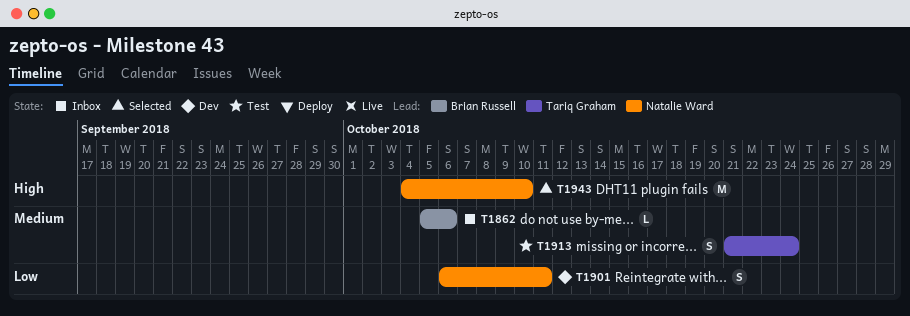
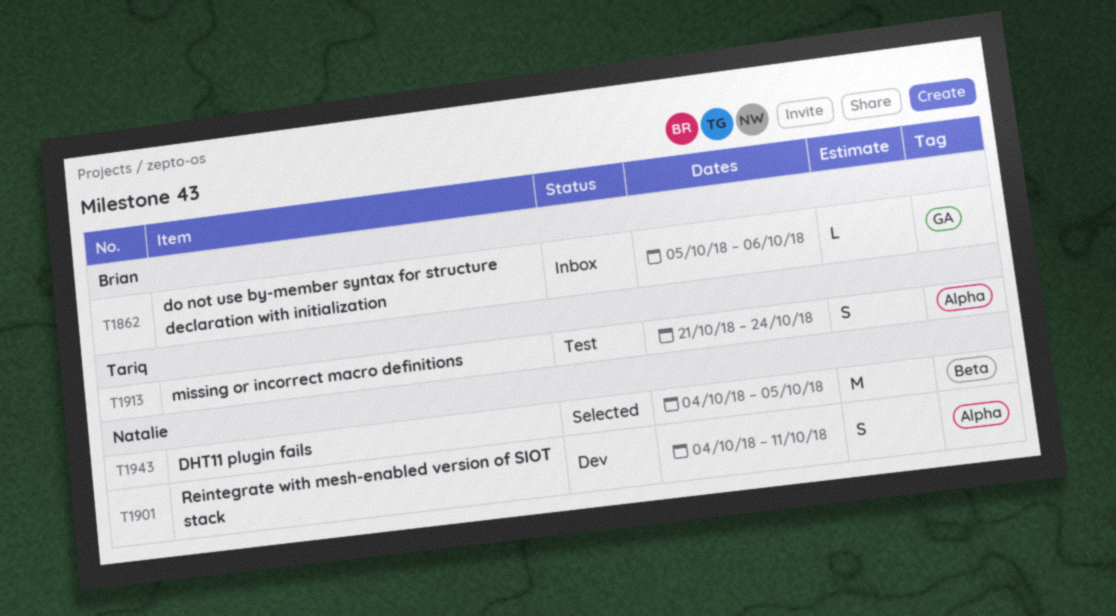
T1901, start: Oct 6 -> Oct 4
T1943, due: Oct 10 -> Oct 5

